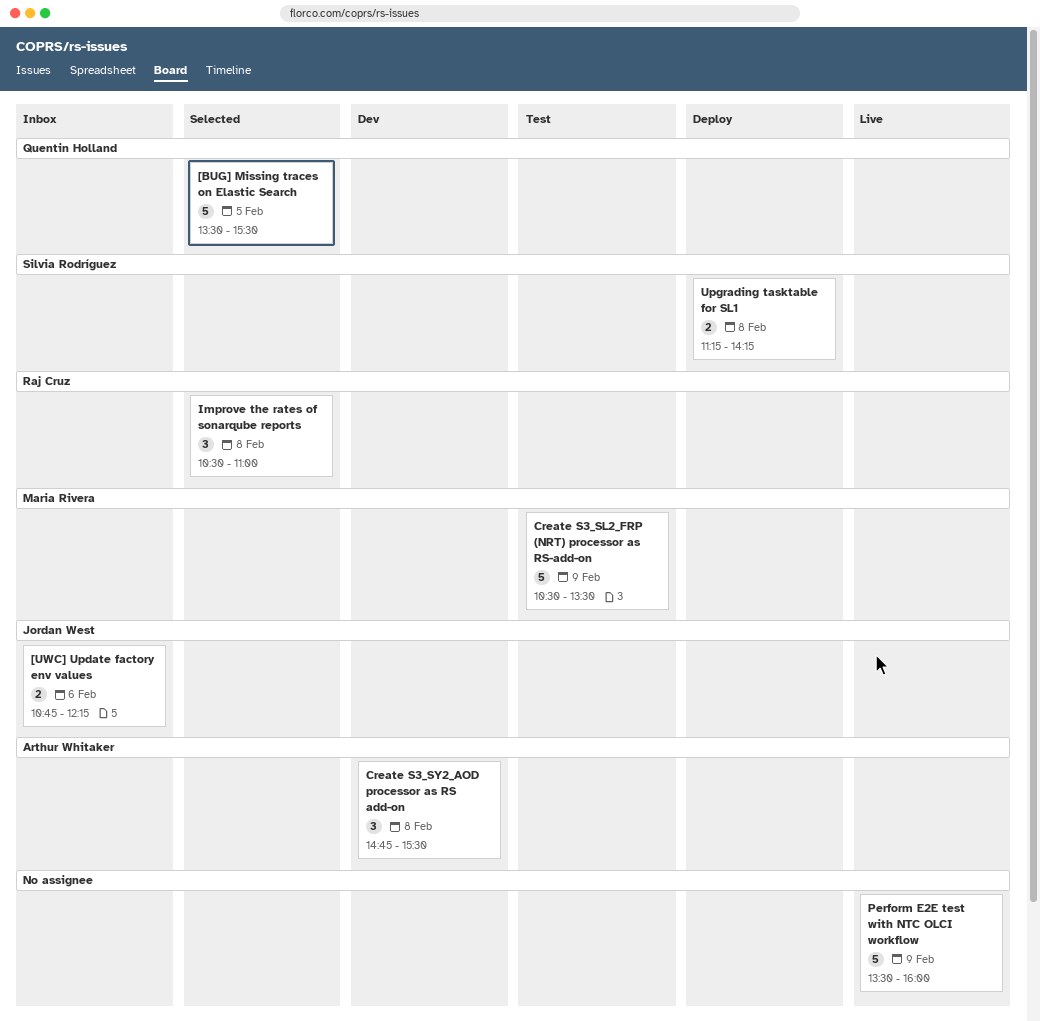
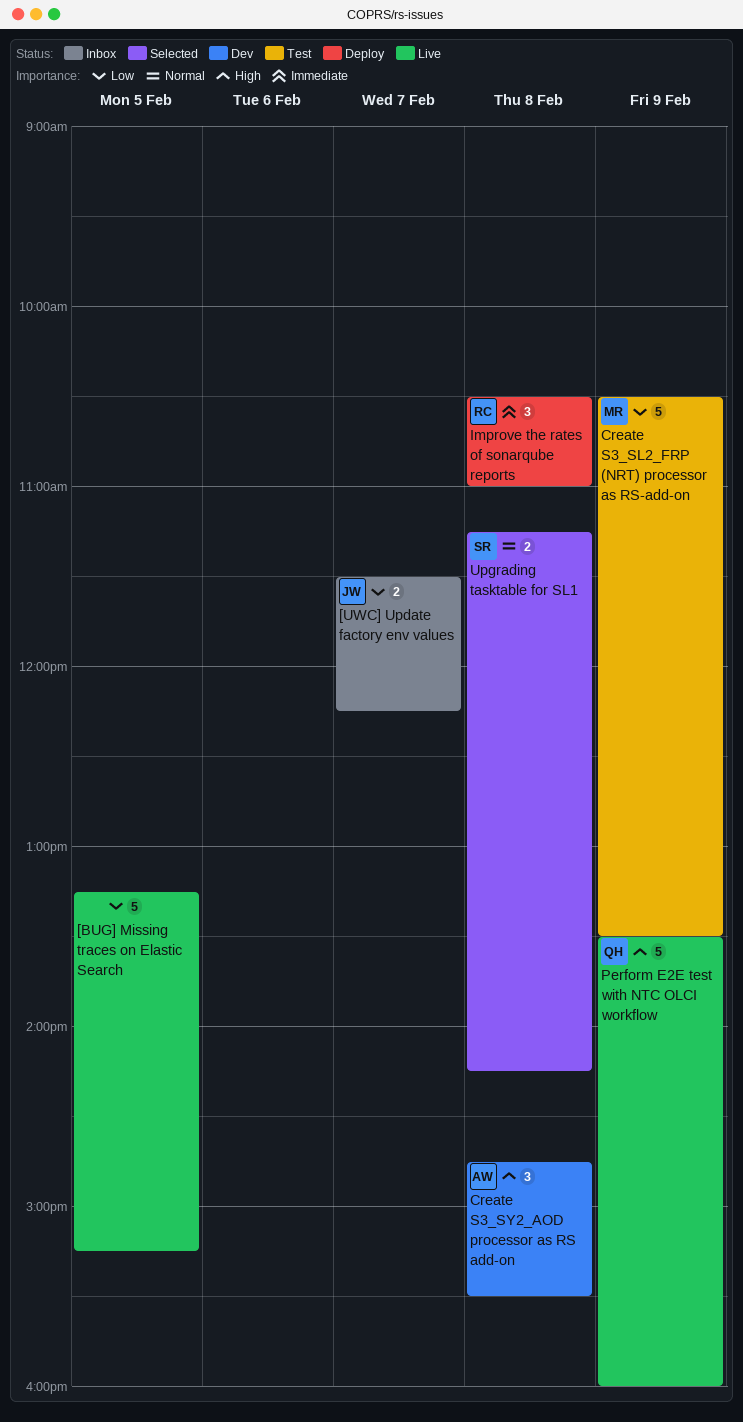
[BUG] Missing traces on Elastic Search, status: Selected -> Live
[BUG] Missing traces on Elastic Search, owner: Quentin Holland -> none
[BUG] Missing traces on Elastic Search, begins: 13:30 -> 13:15
[BUG] Missing traces on Elastic Search, ends: 15:30 -> 15:15
[UWC] Update factory env values, day: Feb 6 -> Feb 7
[UWC] Update factory env values, begins: 10:45 -> 11:30
Improve the rates of sonarqube reports, status: Selected -> Deploy
Perform E2E test with NTC OLCI workflow, owner: none -> Quentin Holland
Upgrading tasktable for SL1, status: Deploy -> Selected

